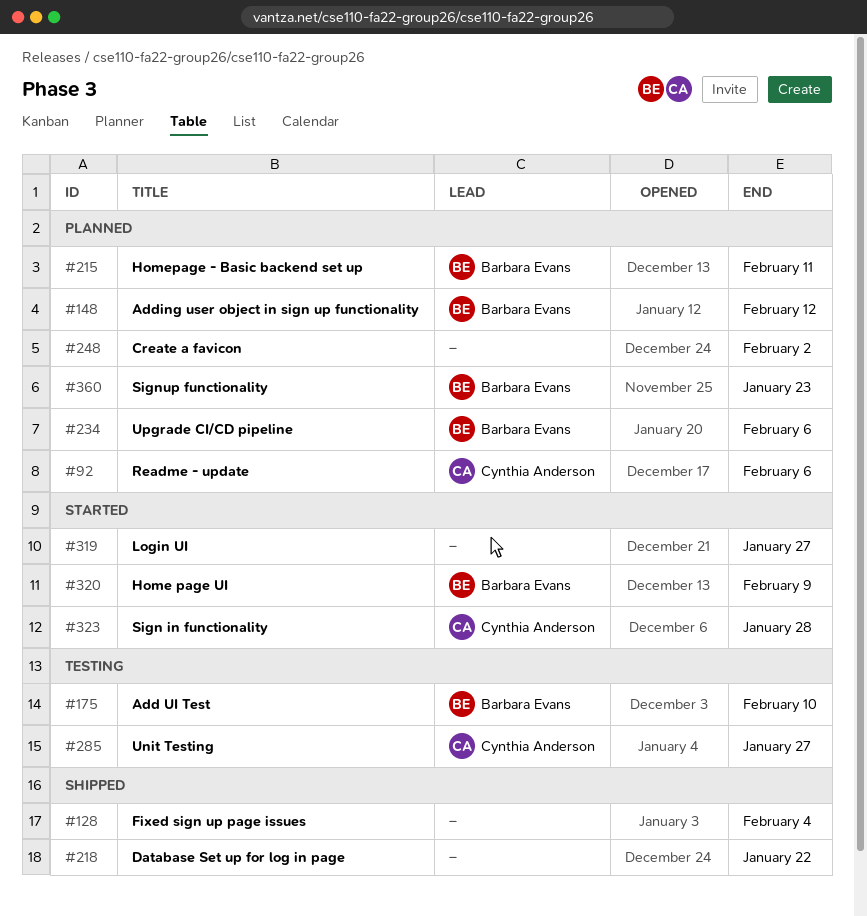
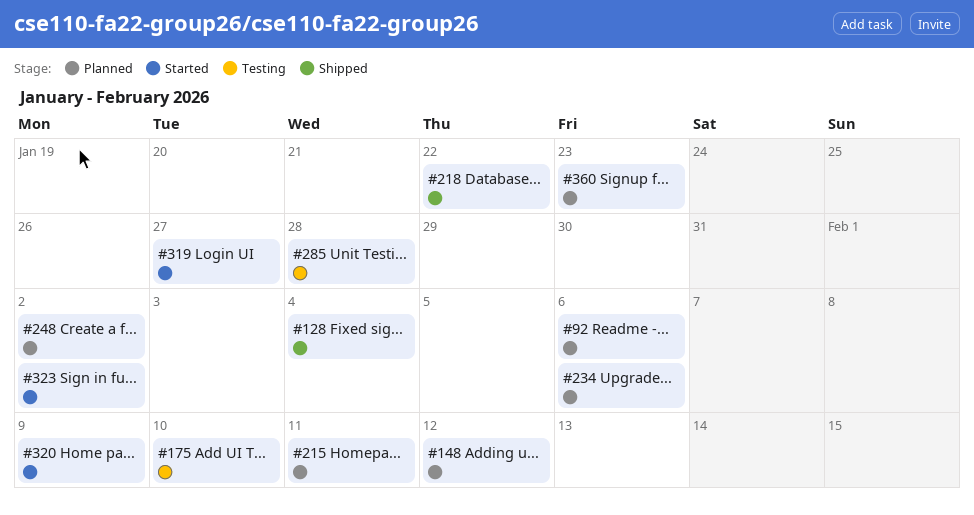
#285, due: Jan 27 -> Jan 28
#323, due: Jan 28 -> Feb 2

